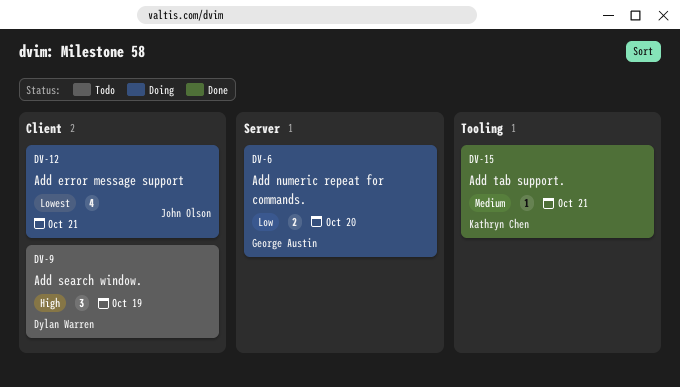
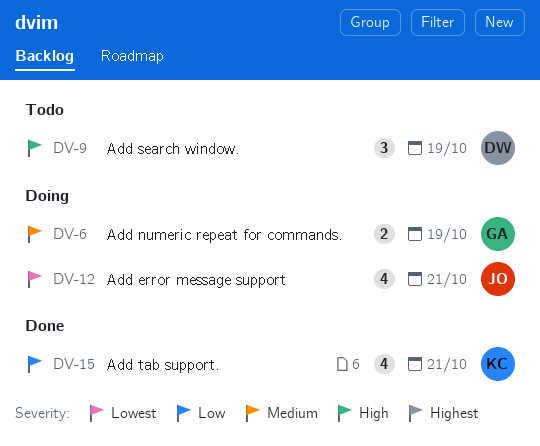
DV-6, priority: Low -> Medium
DV-6, due: Oct 20 -> Oct 19
DV-15, priority: Medium -> Low
DV-15, estimate: 1 -> 4

